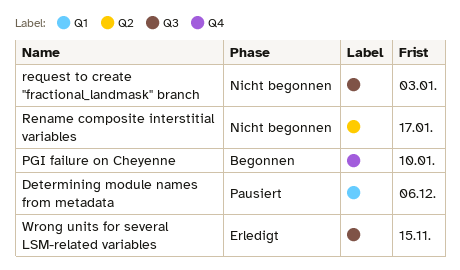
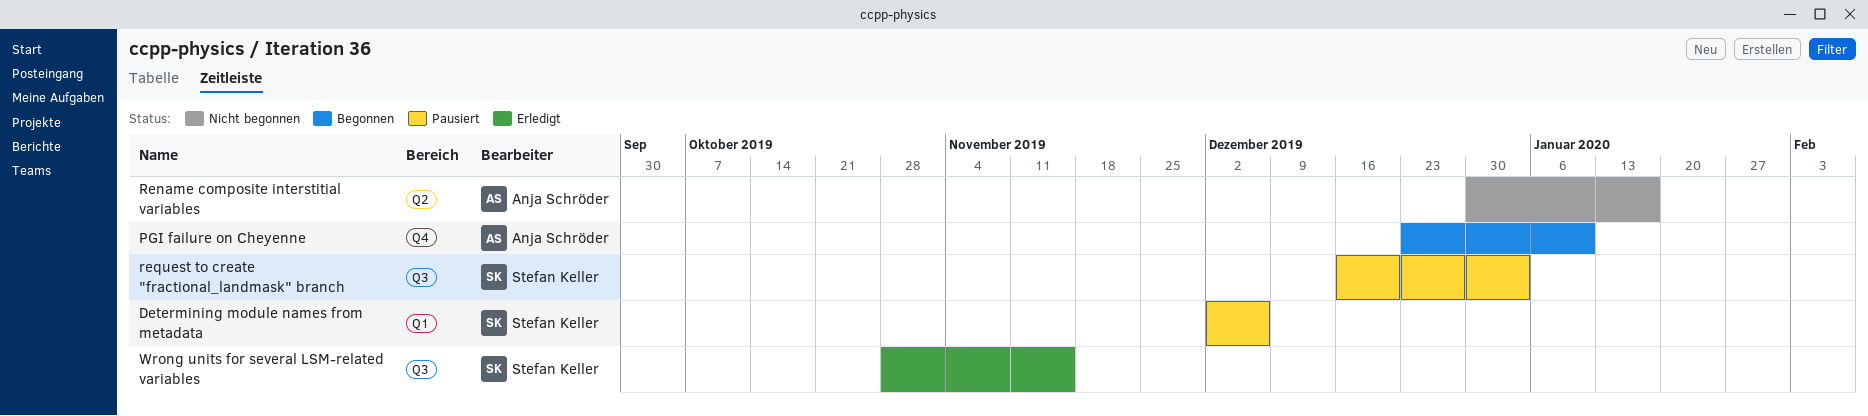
request to create "fractional_landmask" branch, status: Nicht begonnen -> Pausiert

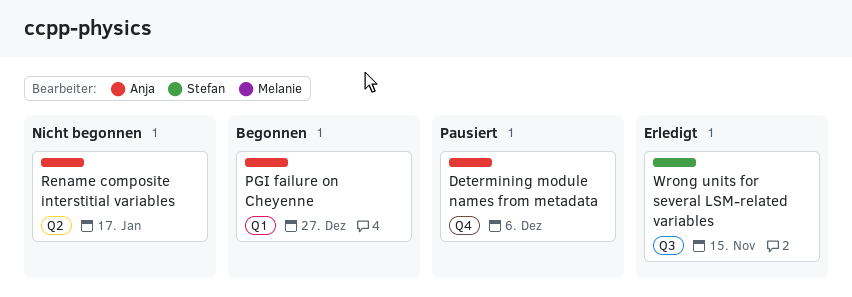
Determining module names from metadata, owner: Stefan Keller -> Anja Schröder
Determining module names from metadata, label: Q1 -> Q4
PGI failure on Cheyenne, label: Q4 -> Q1
PGI failure on Cheyenne, due: Jan 10 -> Dec 27
request to create "fractional_landmask" branch: present -> none

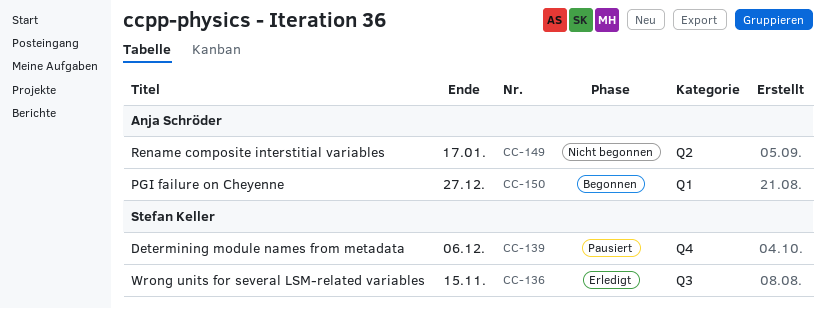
Determining module names from metadata, owner: Anja Schröder -> Stefan Keller

